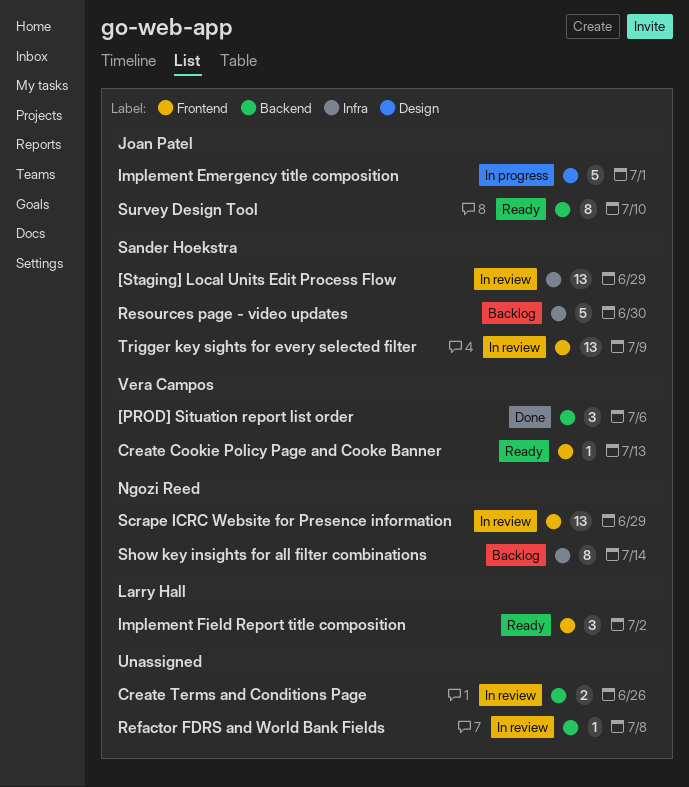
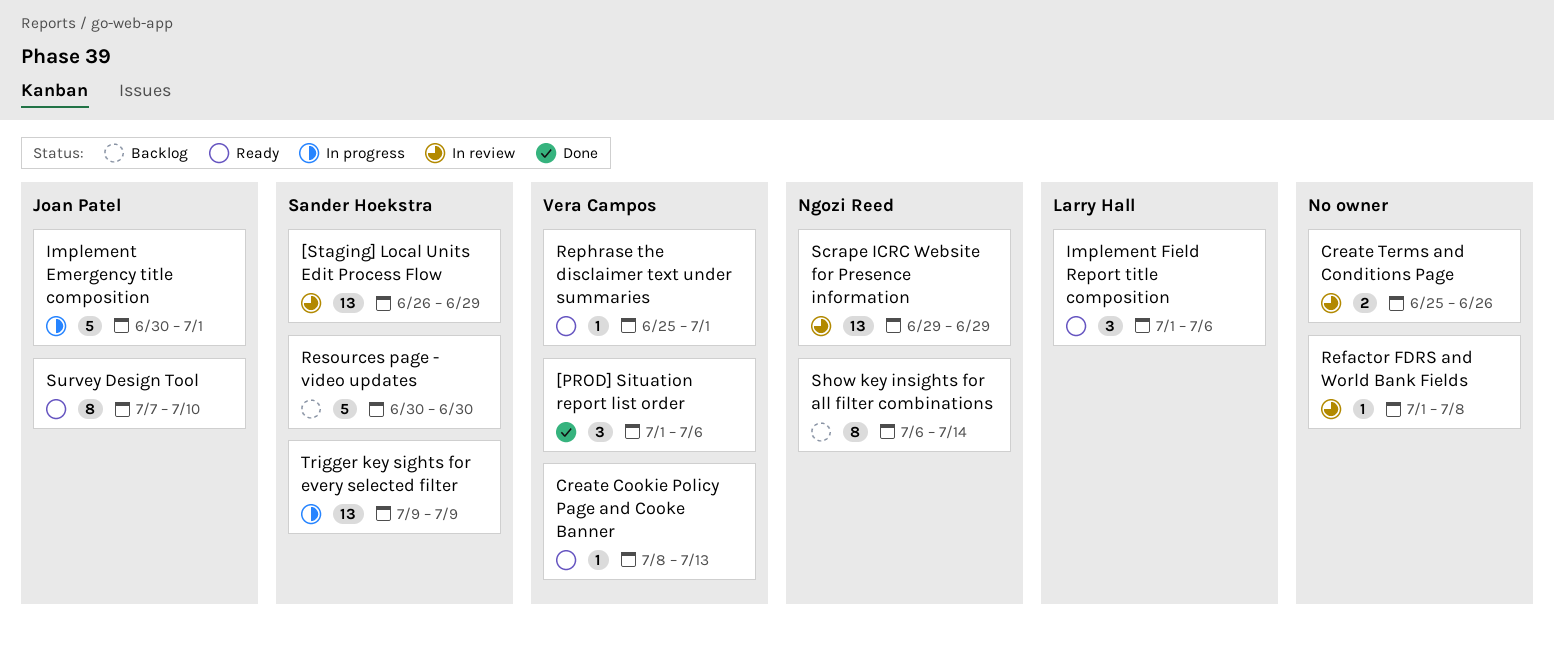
Implement Field Report title composition, due: Jul 2 -> Jul 6
Rephrase the disclaimer text under summaries: none -> present
Trigger key sights for every selected filter, status: In review -> In progress

